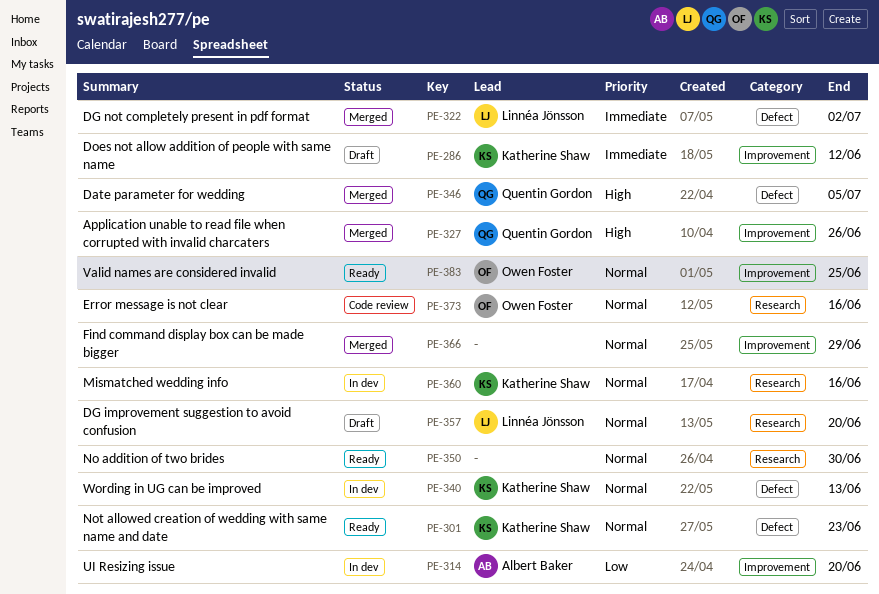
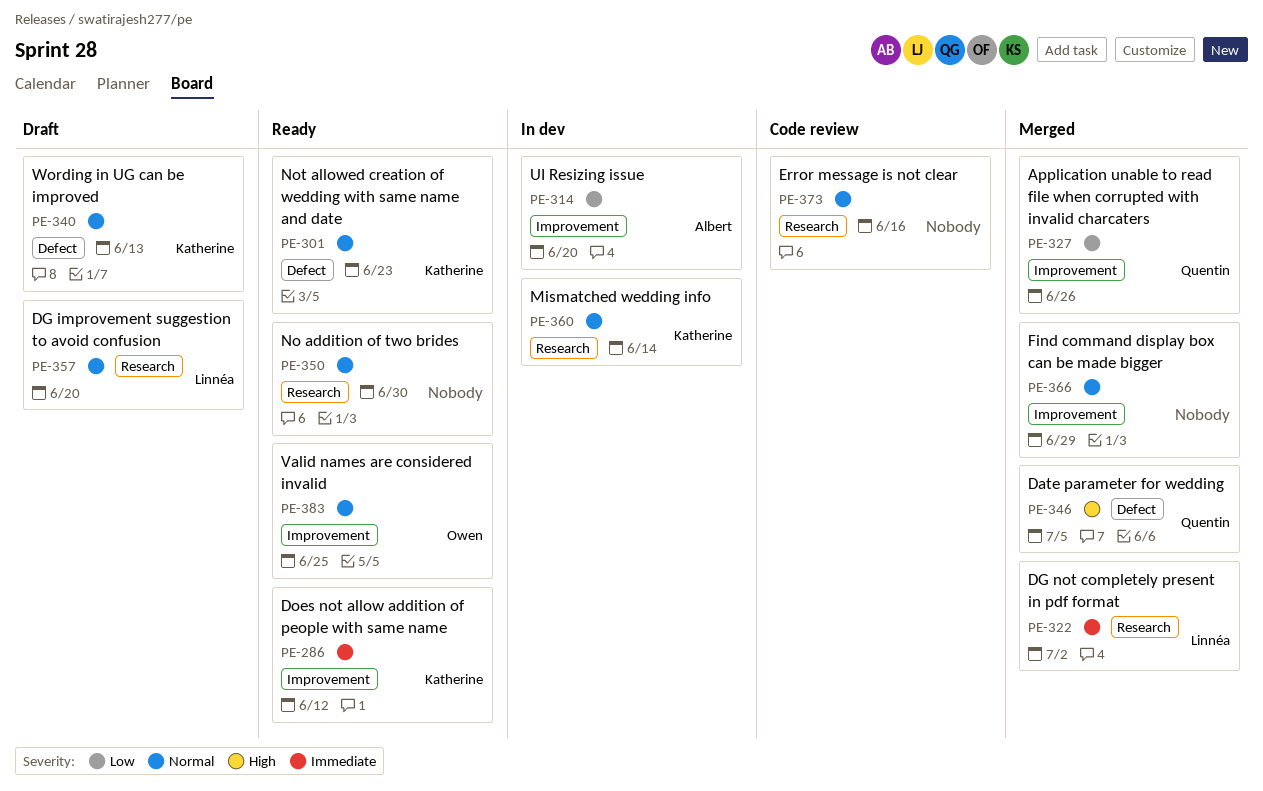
PE-286, status: Draft -> Ready
PE-322, label: Defect -> Research
PE-327, priority: High -> Low
PE-340, status: In dev -> Draft
PE-360, due: Jun 16 -> Jun 14
PE-373, owner: Owen Foster -> none

